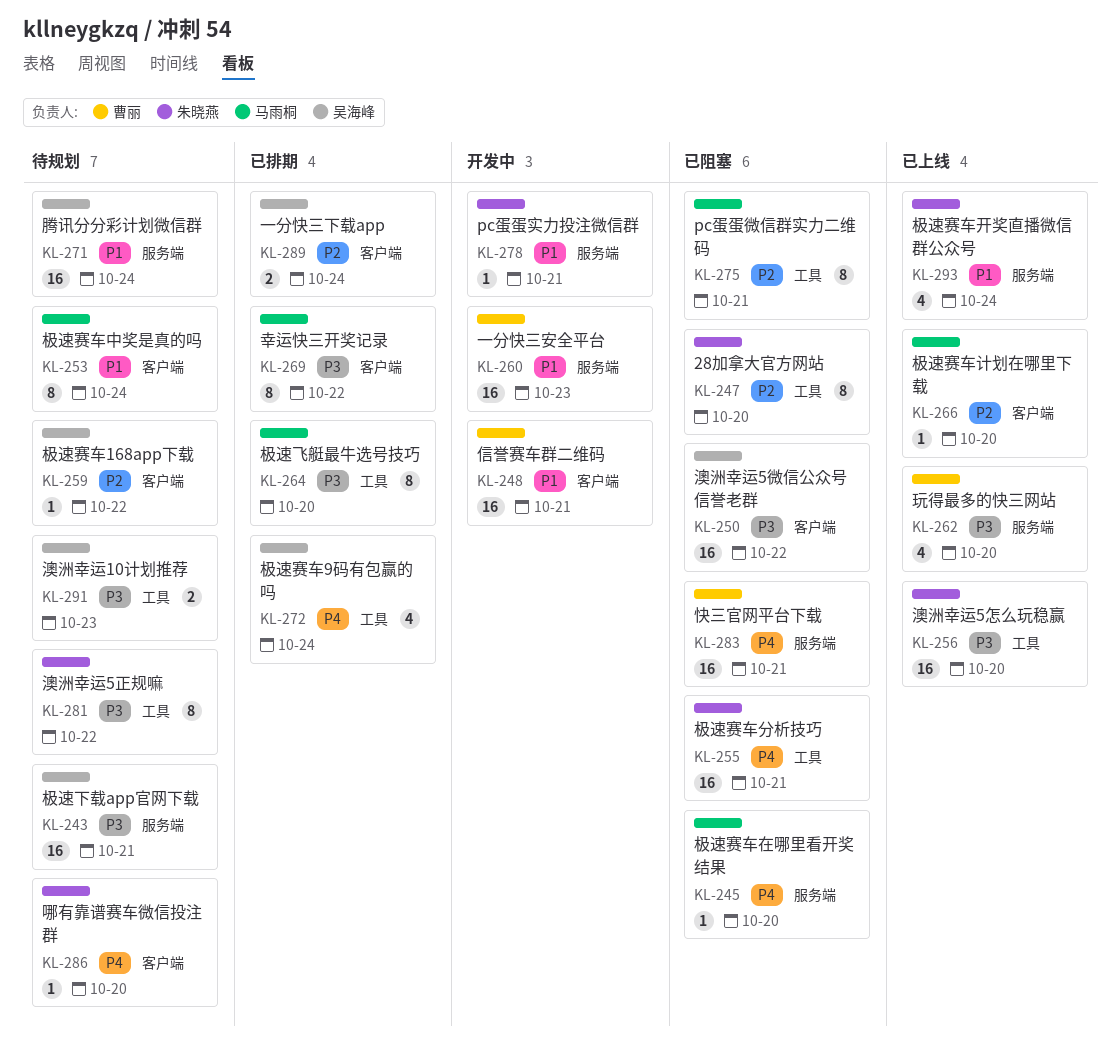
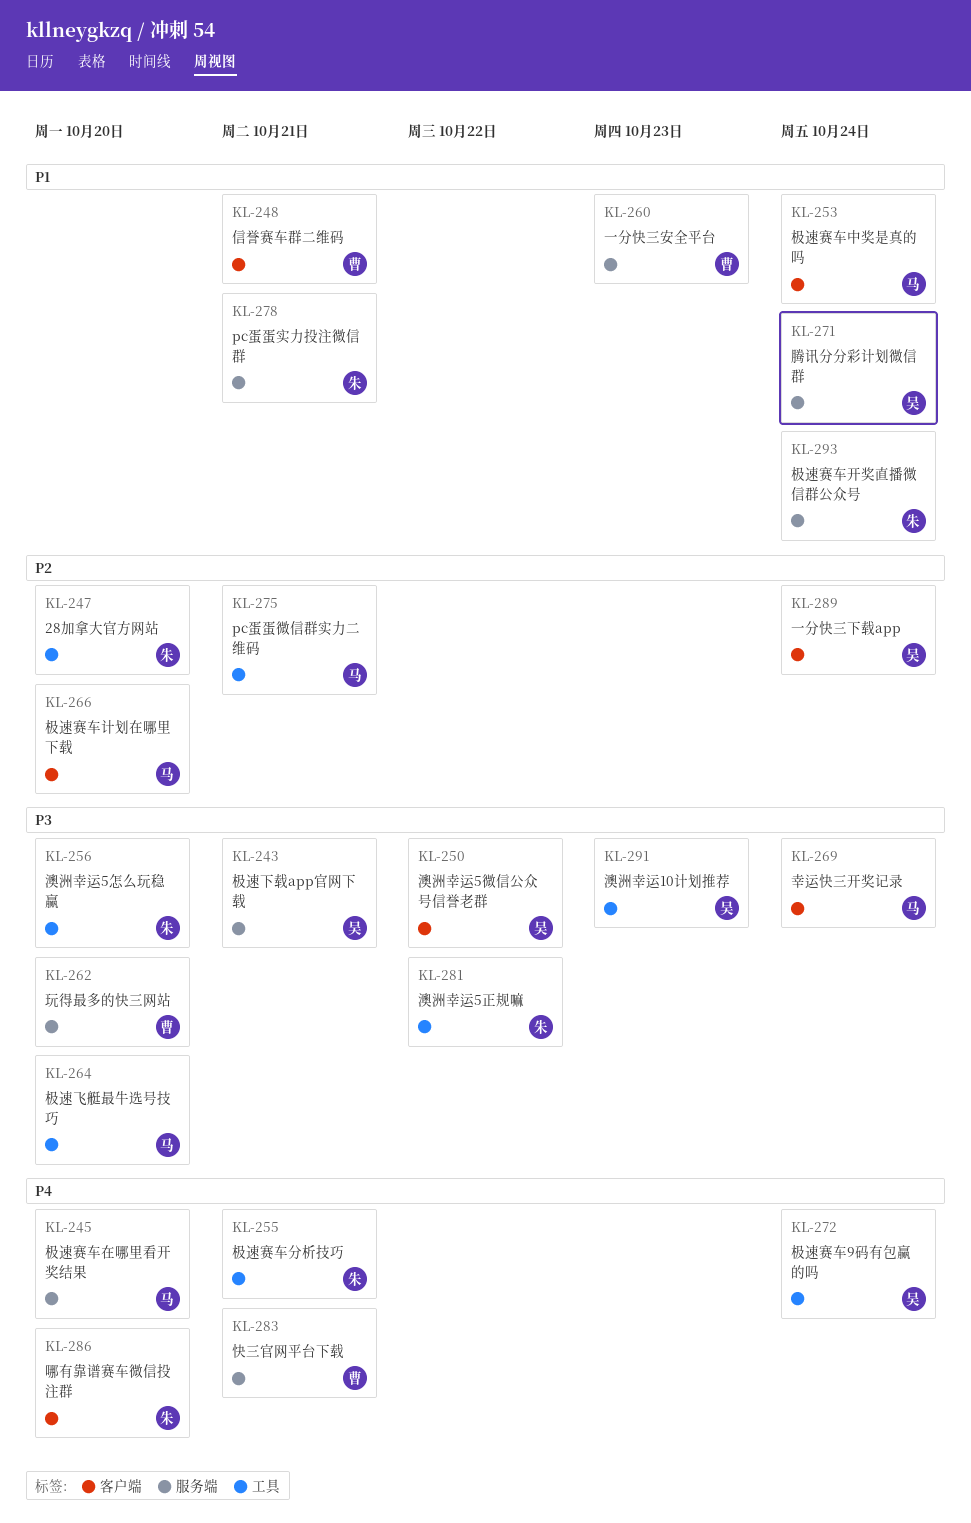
KL-259: present -> none
KL-269, due: Oct 22 -> Oct 24

